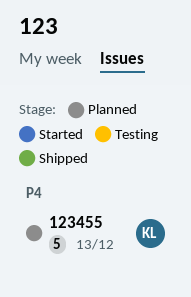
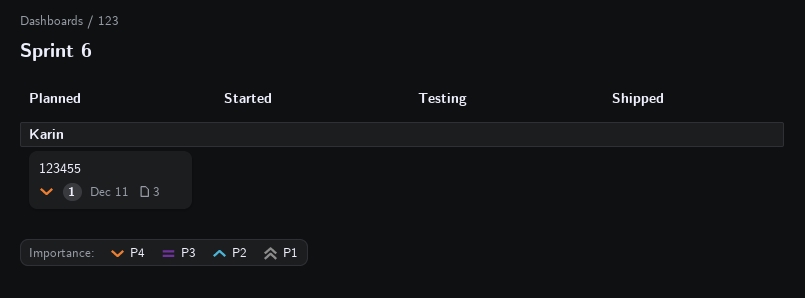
123455, estimate: 5 -> 1
123455, due: Dec 13 -> Dec 11

